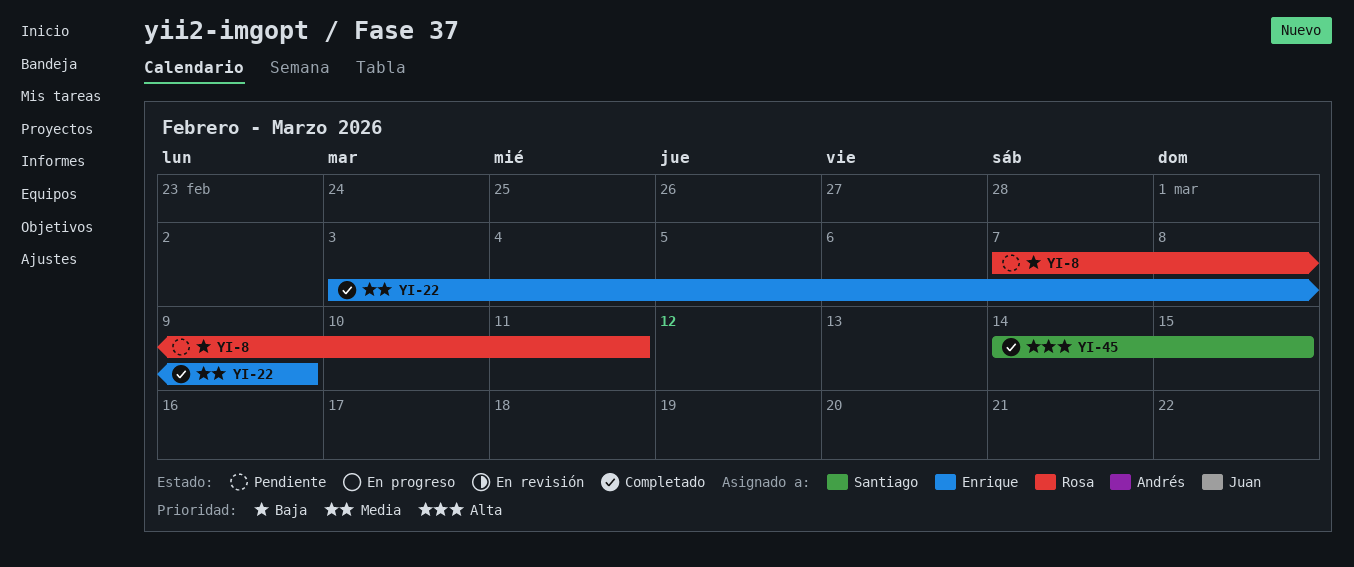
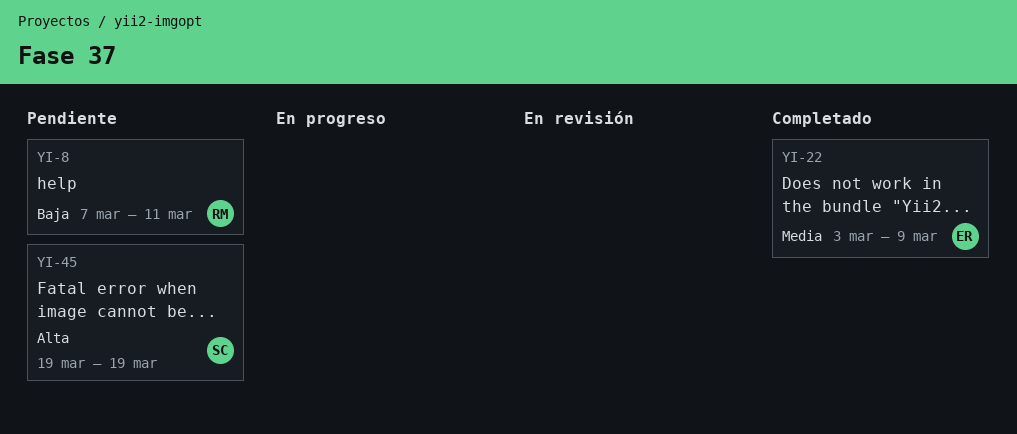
YI-45, status: Completado -> Pendiente
YI-45, start: Mar 14 -> Mar 19
YI-45, due: Mar 15 -> Mar 19

